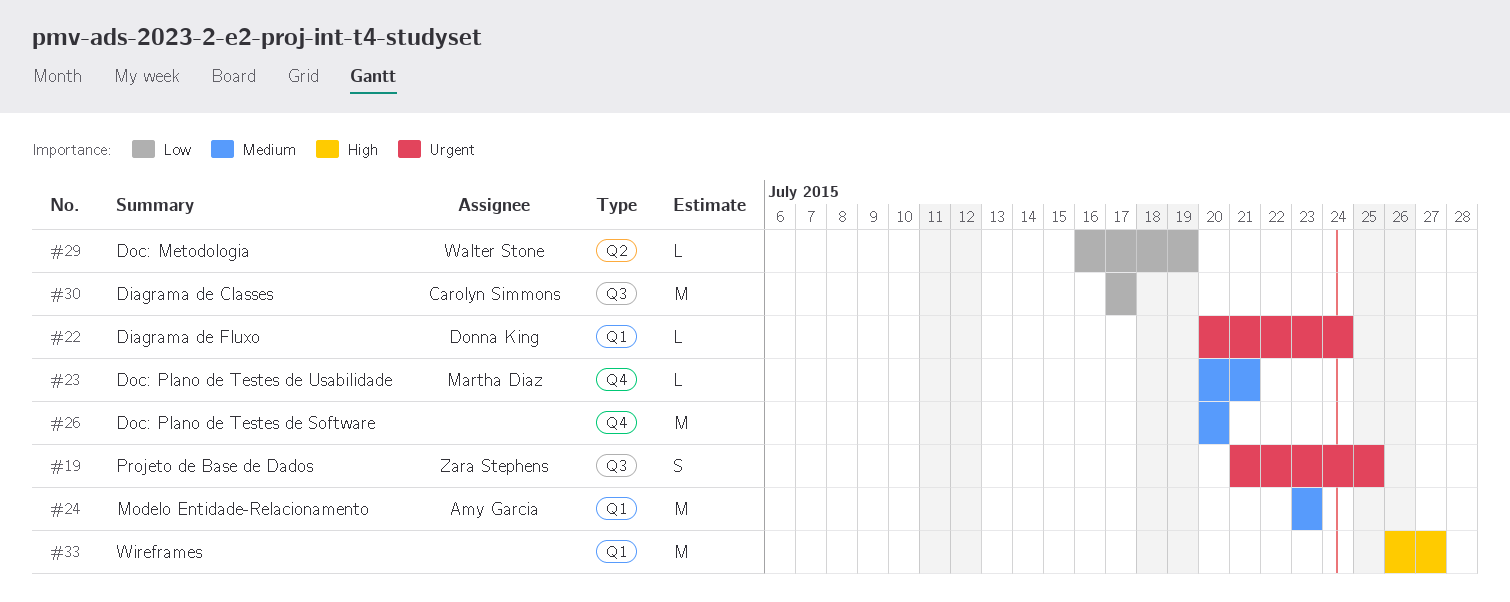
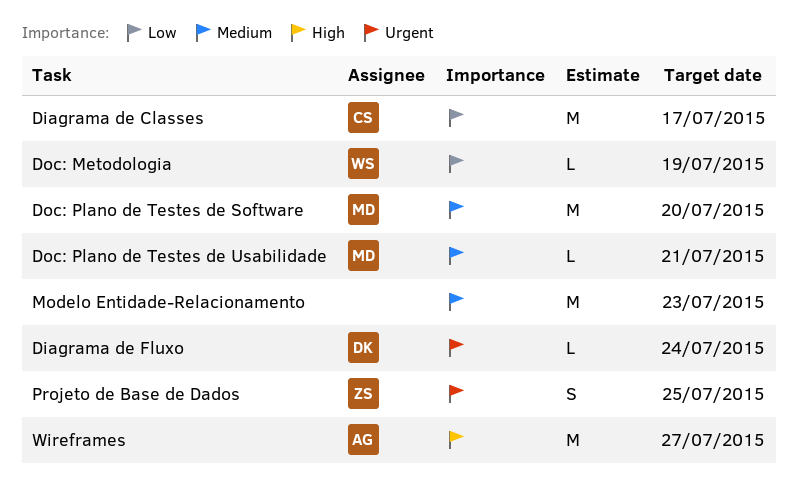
Doc: Plano de Testes de Software, owner: none -> Martha Diaz
Modelo Entidade-Relacionamento, owner: Amy Garcia -> none
Wireframes, owner: none -> Amy Garcia

